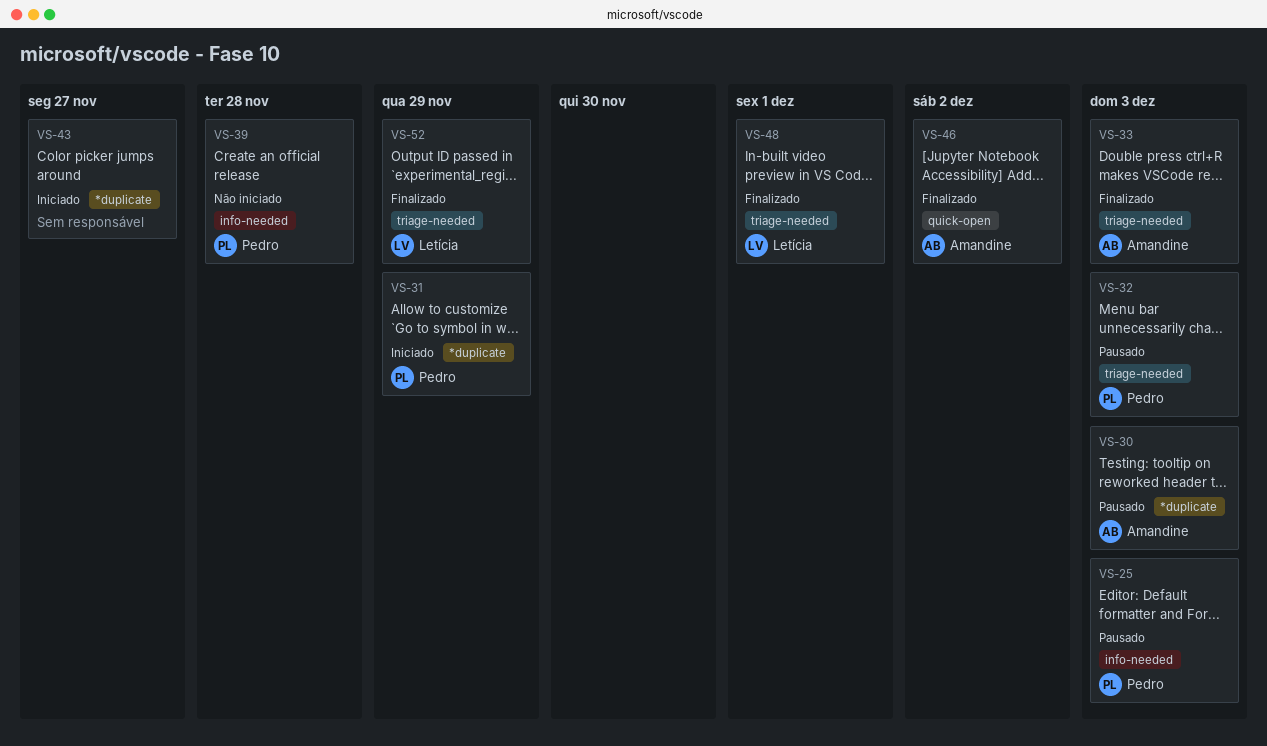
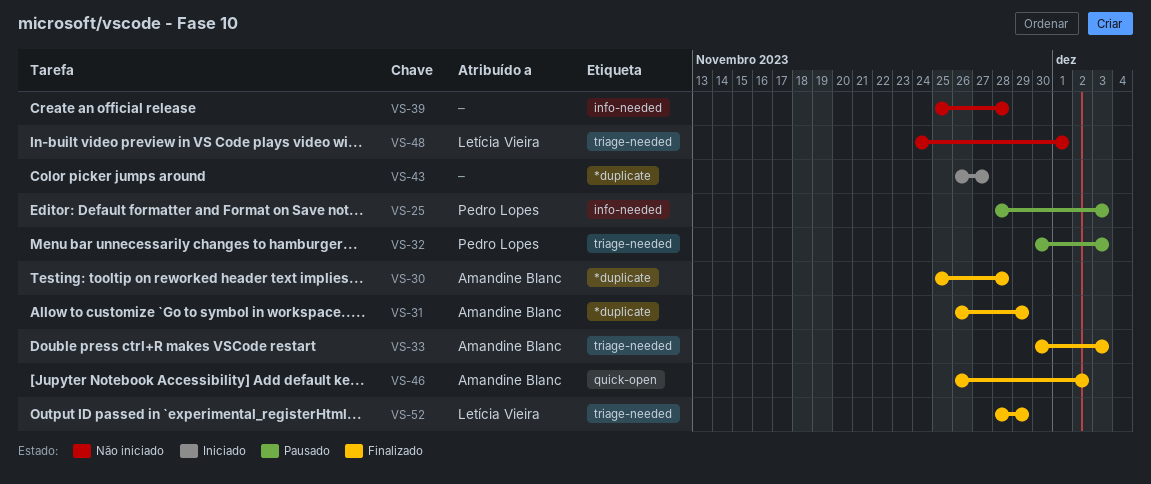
VS-30, status: Pausado -> Finalizado
VS-30, due: Dec 3 -> Nov 28
VS-31, status: Iniciado -> Finalizado
VS-31, owner: Pedro Lopes -> Amandine Blanc
VS-39, owner: Pedro Lopes -> none
VS-48, status: Finalizado -> Não iniciado

